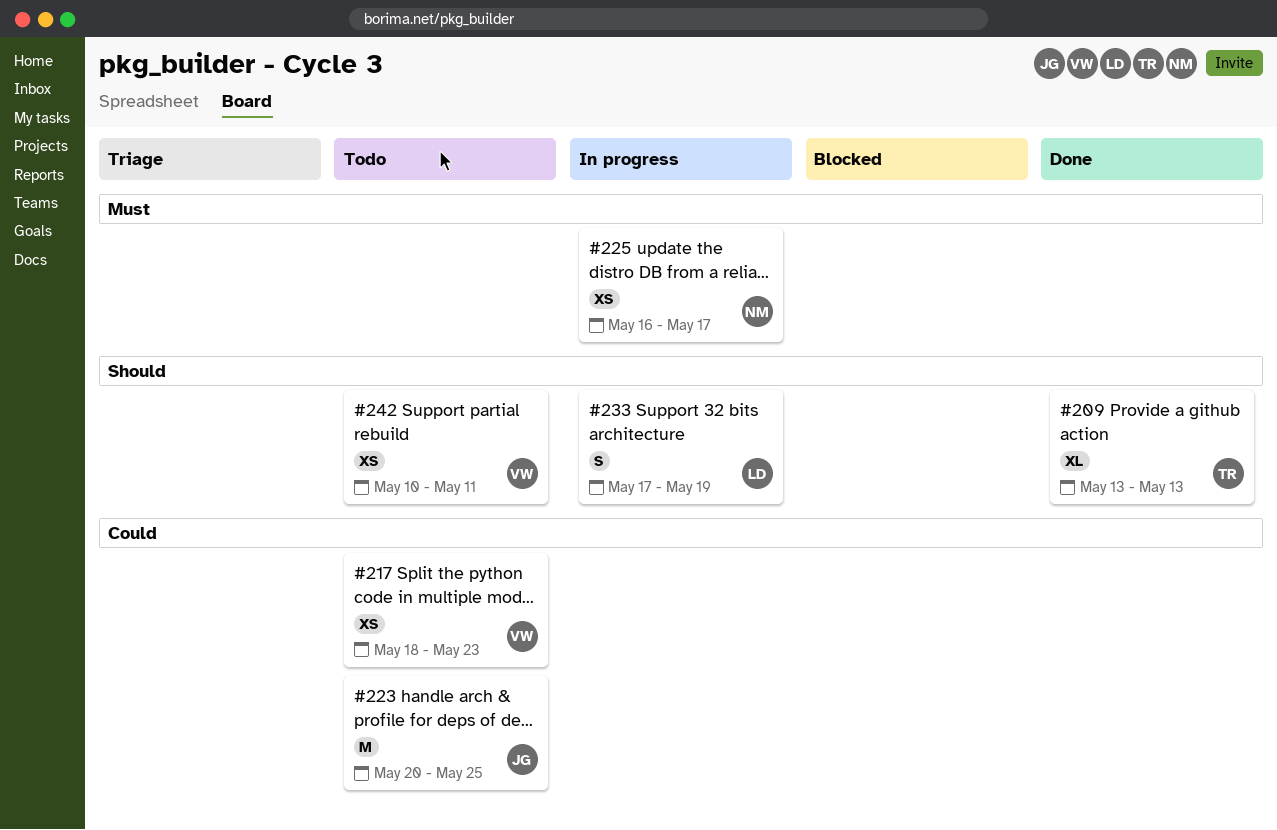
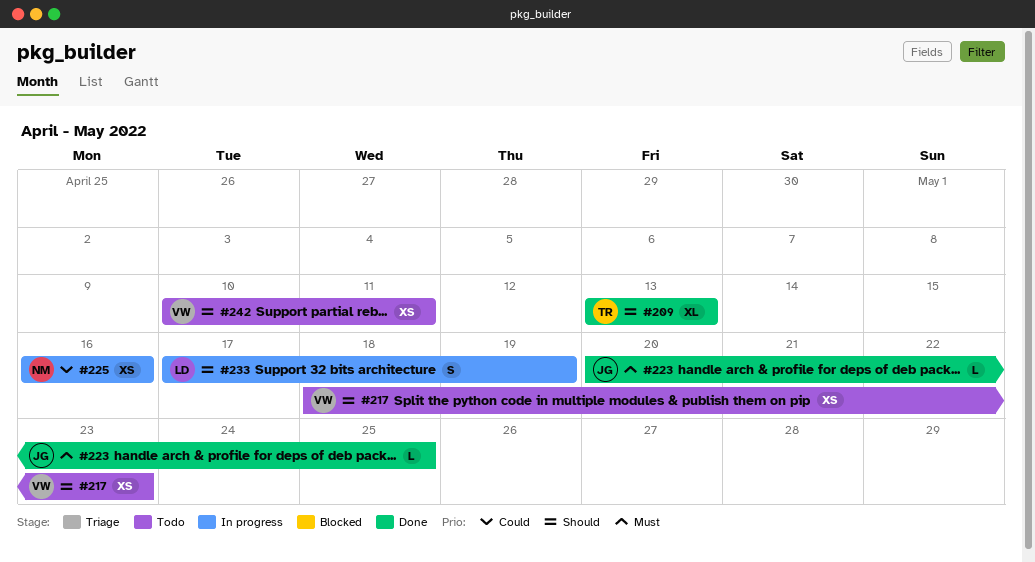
#217, priority: Could -> Should
#223, status: Todo -> Done
#223, priority: Could -> Must
#223, estimate: M -> L
#225, priority: Must -> Could
#225, due: May 17 -> May 16

